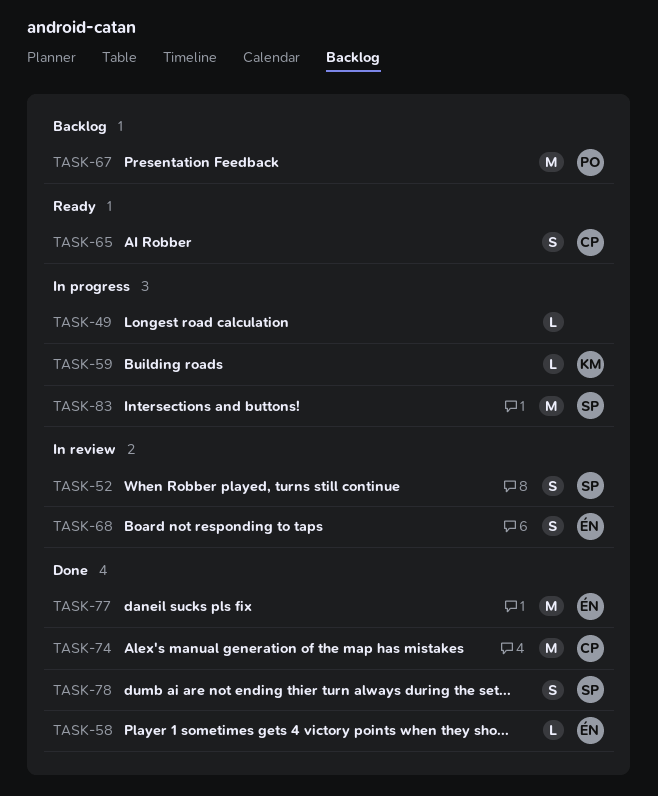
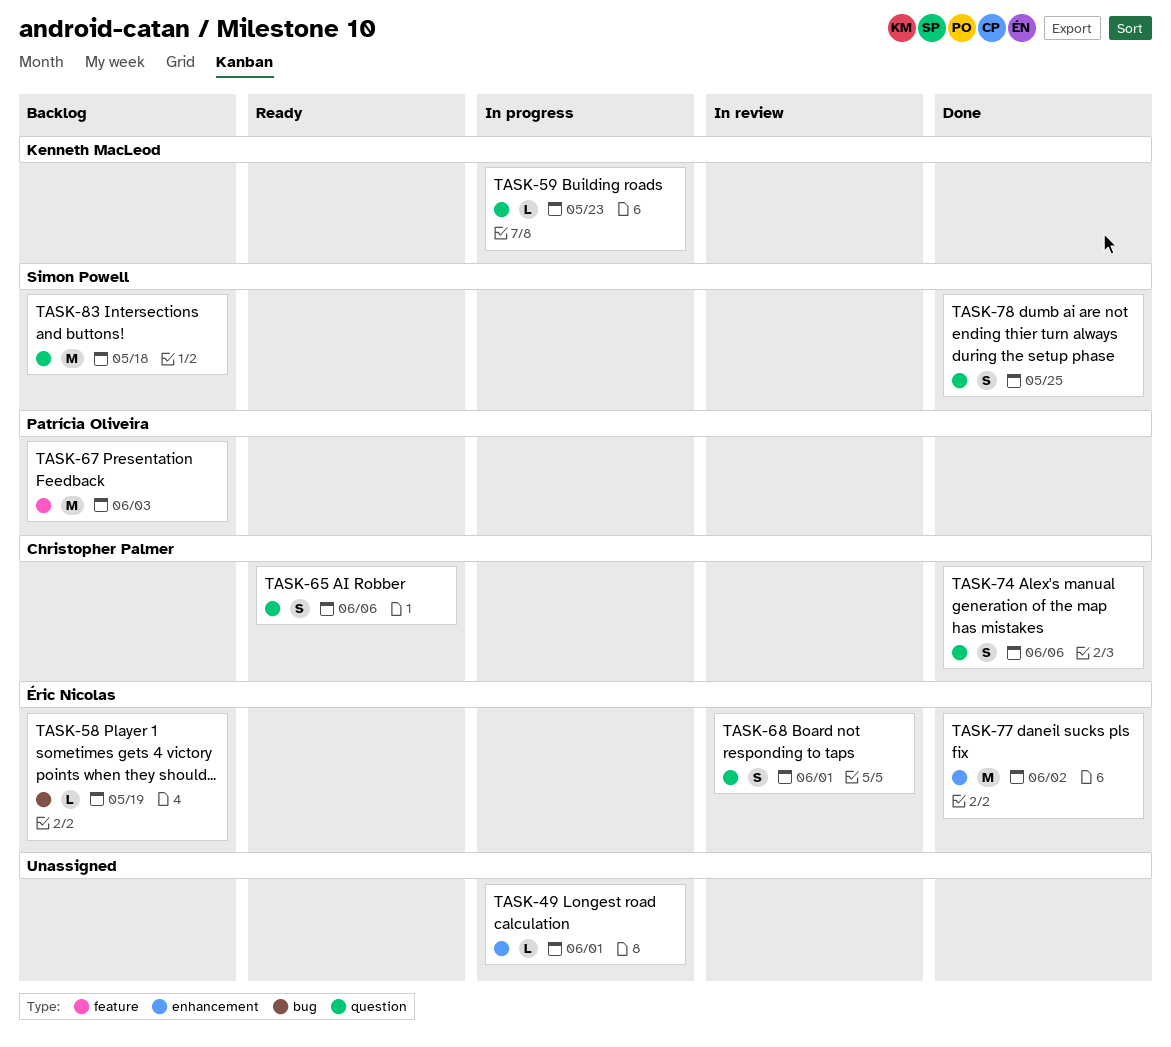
TASK-52: present -> none
TASK-58, status: Done -> Backlog
TASK-74, estimate: M -> S
TASK-83, status: In progress -> Backlog

